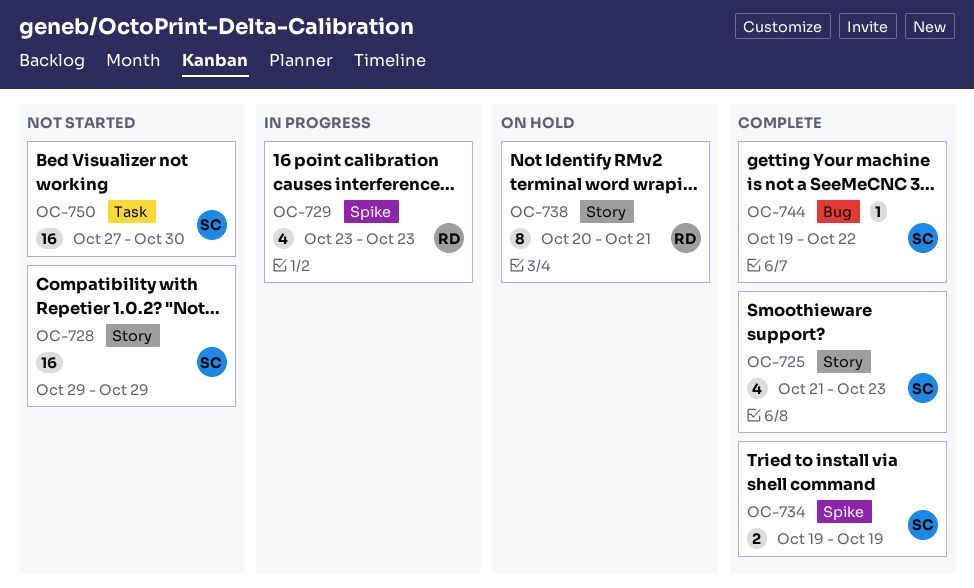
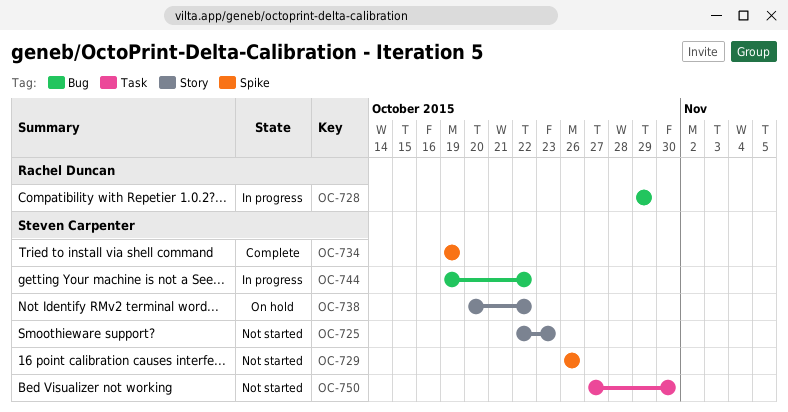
OC-725, status: Complete -> Not started
OC-725, start: Oct 21 -> Oct 22
OC-728, status: Not started -> In progress
OC-728, owner: Steven Carpenter -> Rachel Duncan
OC-728, label: Story -> Bug
OC-729, status: In progress -> Not started
OC-729, owner: Rachel Duncan -> Steven Carpenter
OC-729, start: Oct 23 -> Oct 26
OC-729, due: Oct 23 -> Oct 26
OC-738, owner: Rachel Duncan -> Steven Carpenter
OC-738, due: Oct 21 -> Oct 22
OC-744, status: Complete -> In progress

